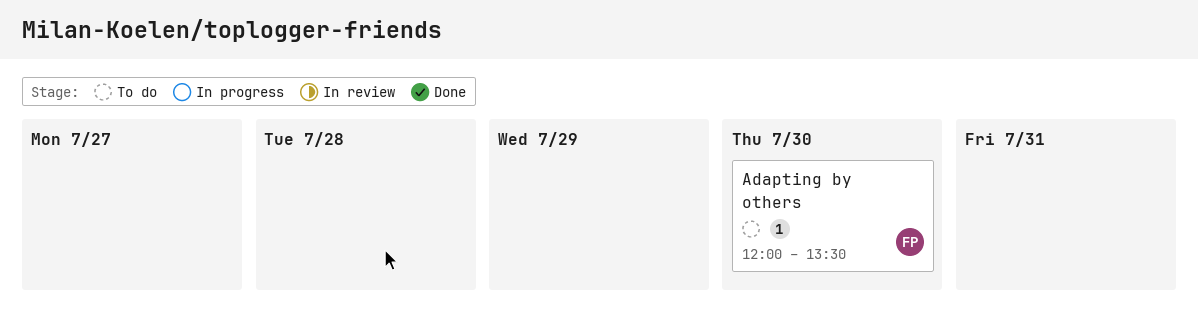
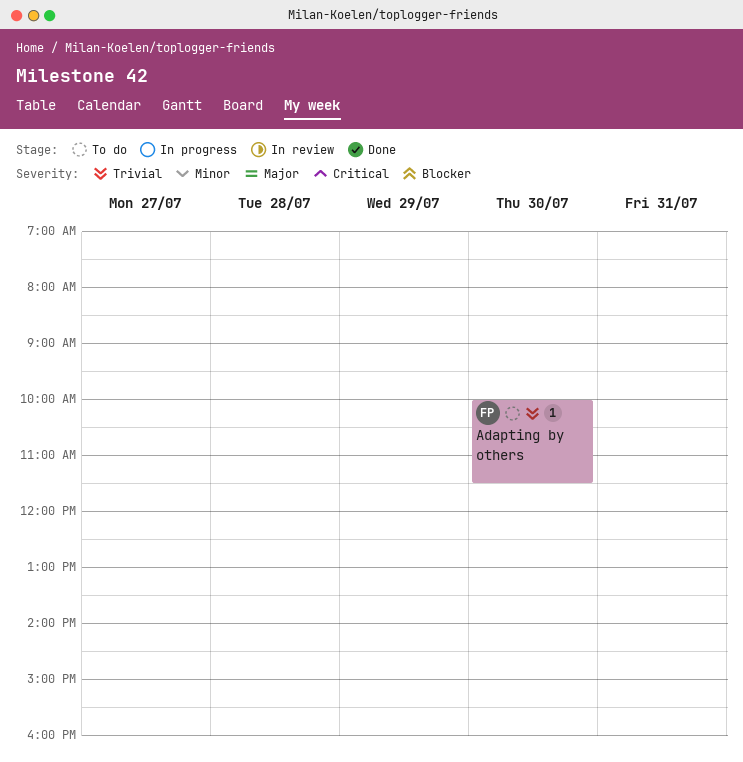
Adapting by others, begins: 12:00 -> 10:00
Adapting by others, ends: 13:30 -> 11:30

